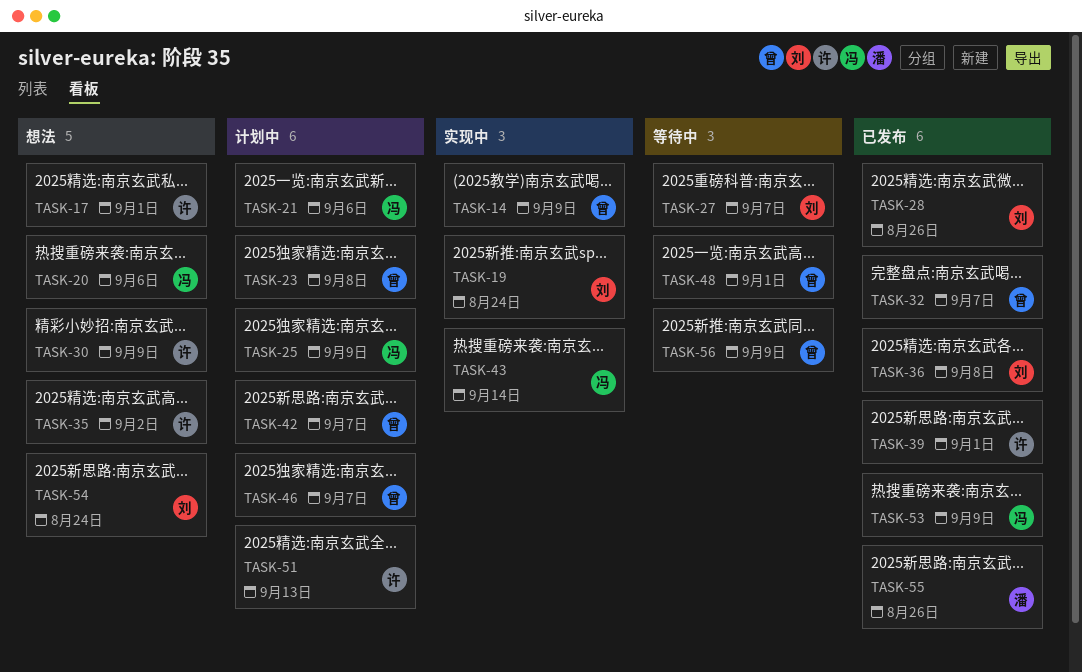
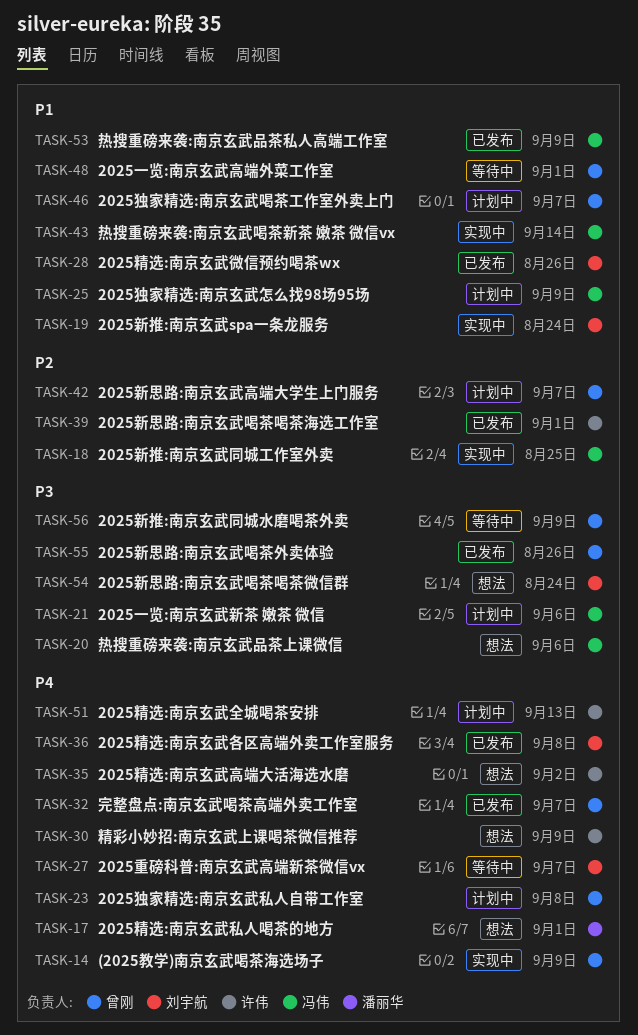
TASK-17, owner: 许伟 -> 潘丽华
TASK-18: none -> present
TASK-55, owner: 潘丽华 -> 曾刚

